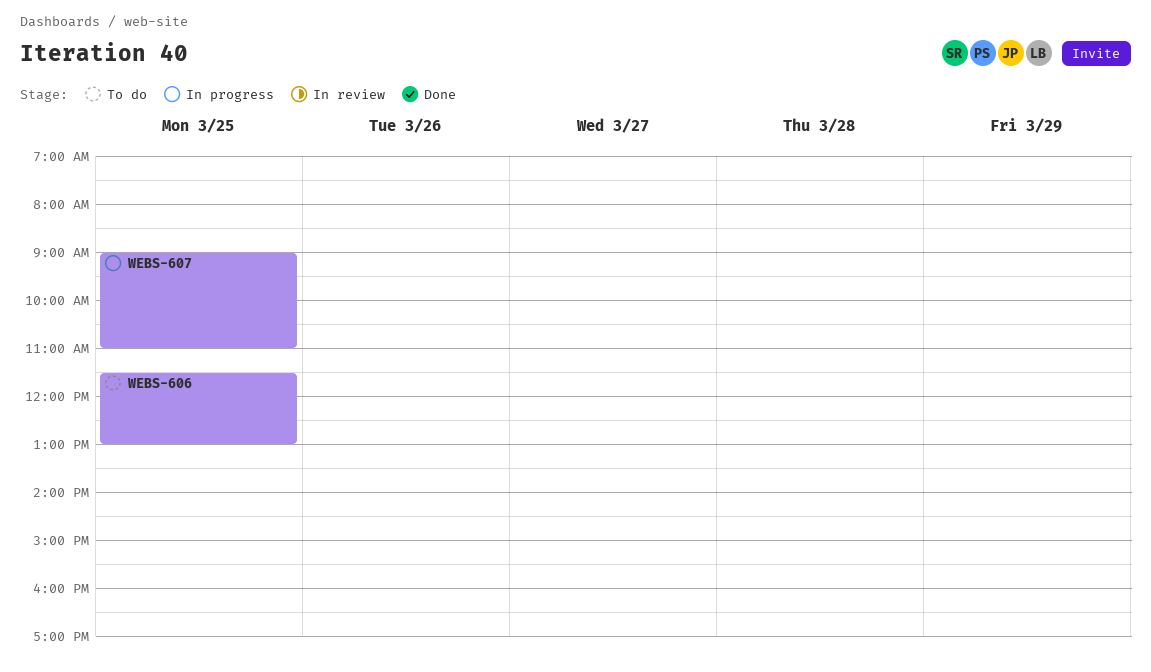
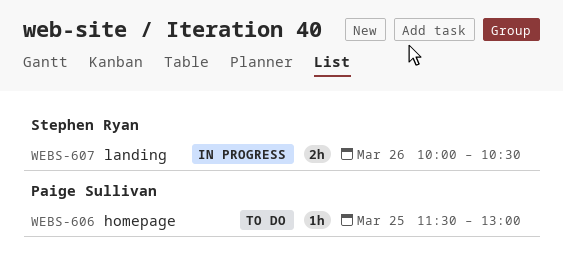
WEBS-607, day: Mar 25 -> Mar 26
WEBS-607, begins: 09:00 -> 10:00
WEBS-607, ends: 11:00 -> 10:30

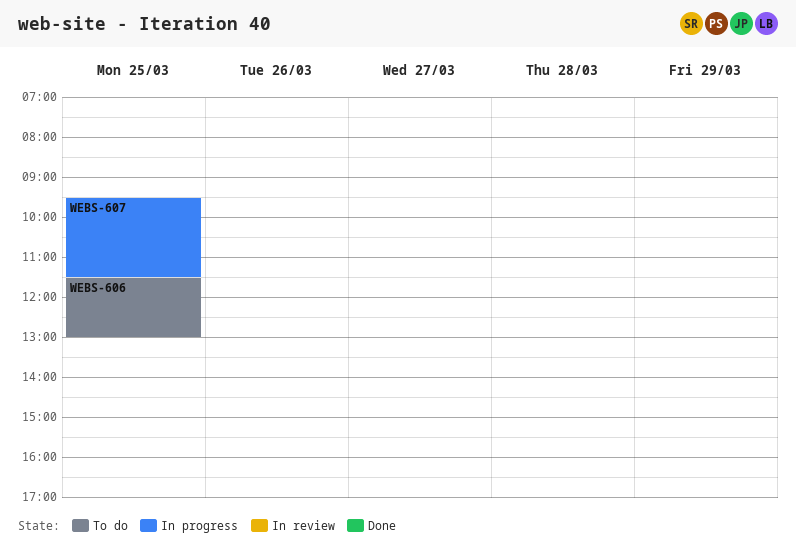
WEBS-607, day: Mar 26 -> Mar 25
WEBS-607, begins: 10:00 -> 09:30
WEBS-607, ends: 10:30 -> 11:30

